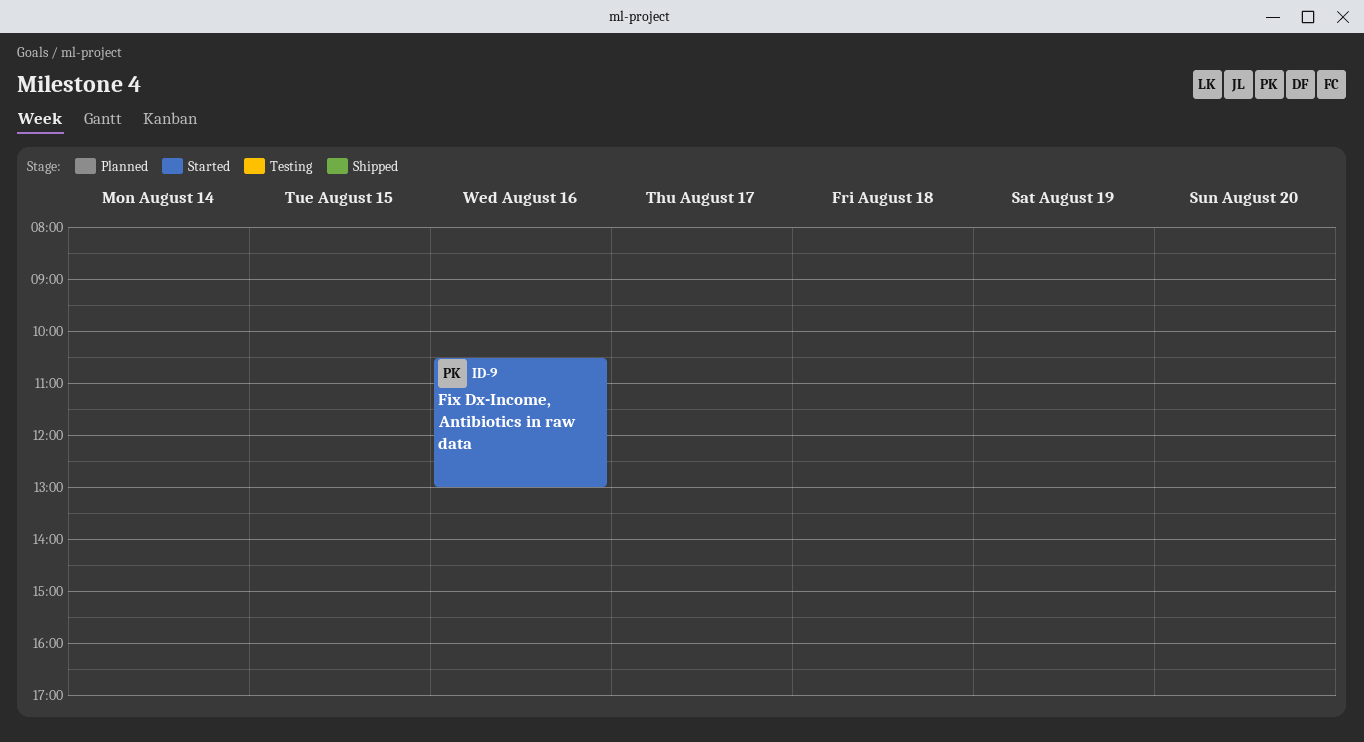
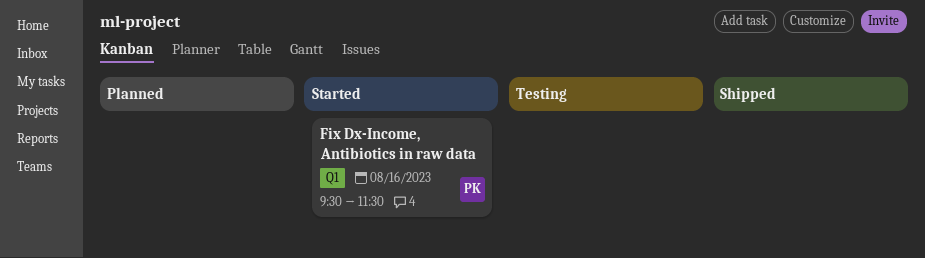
Fix Dx-Income, Antibiotics in raw data, begins: 10:30 -> 09:30
Fix Dx-Income, Antibiotics in raw data, ends: 13:00 -> 11:30

